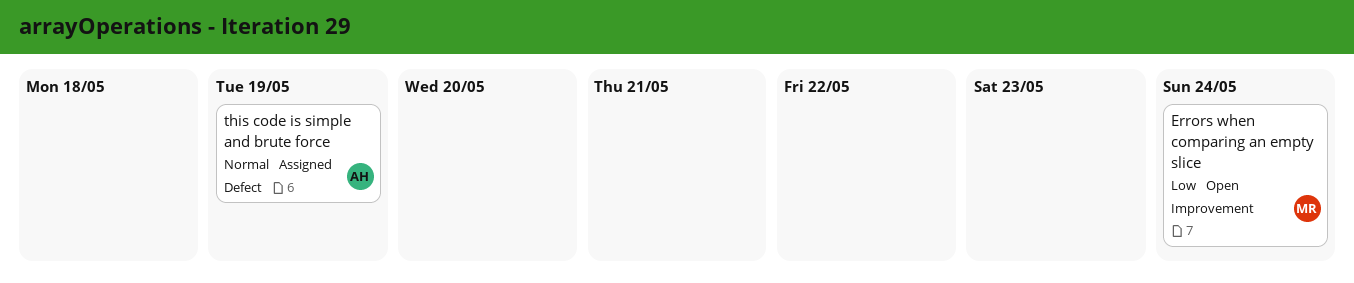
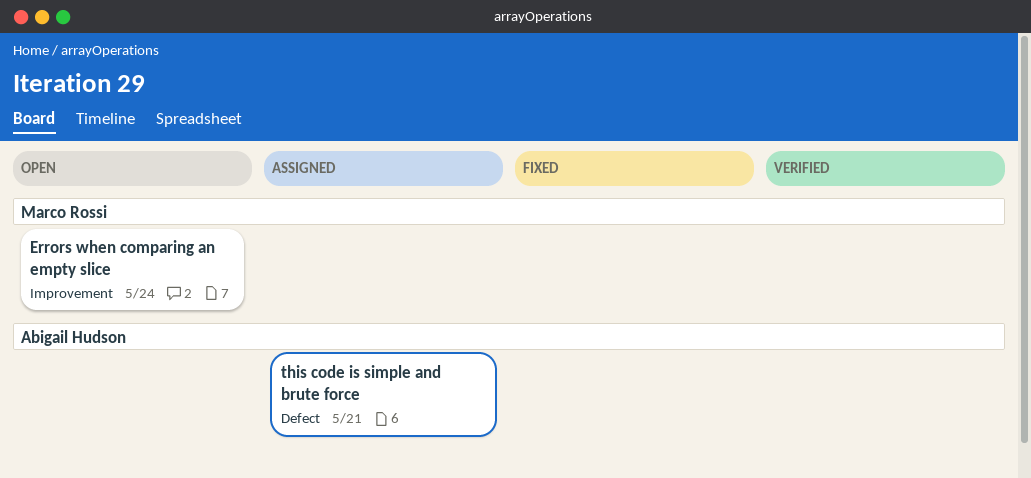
this code is simple and brute force, due: May 19 -> May 21

